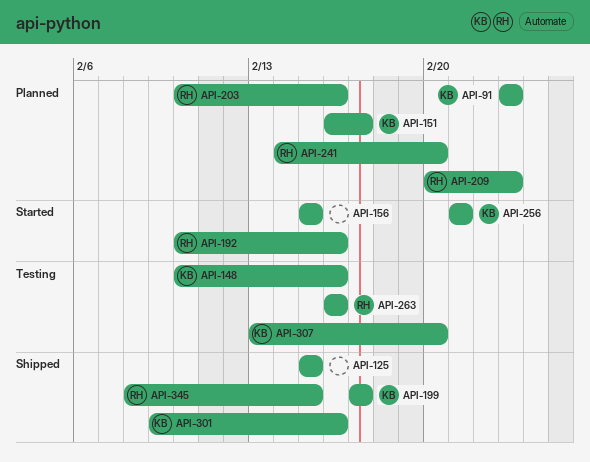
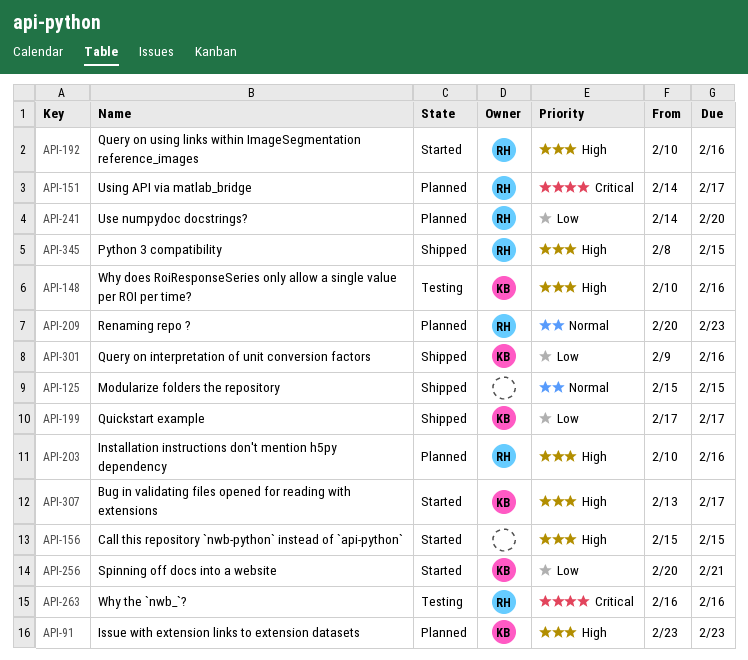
API-151, owner: KB -> RH
API-151, start: Feb 16 -> Feb 14
API-256, start: Feb 21 -> Feb 20
API-307, status: Testing -> Started
API-307, due: Feb 20 -> Feb 17

